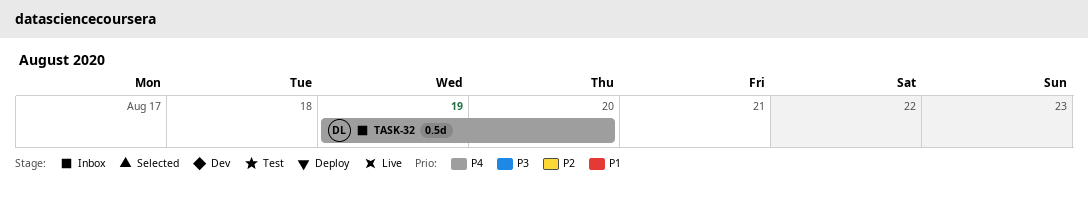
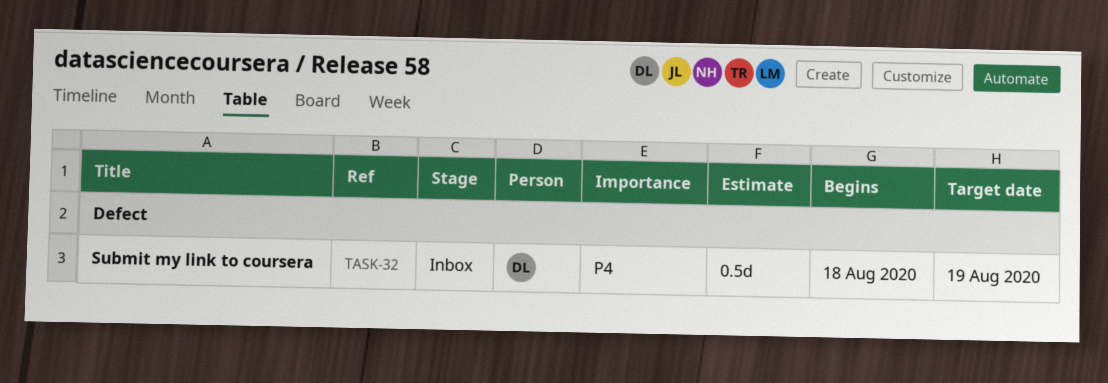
TASK-32, start: Aug 19 -> Aug 18
TASK-32, due: Aug 20 -> Aug 19

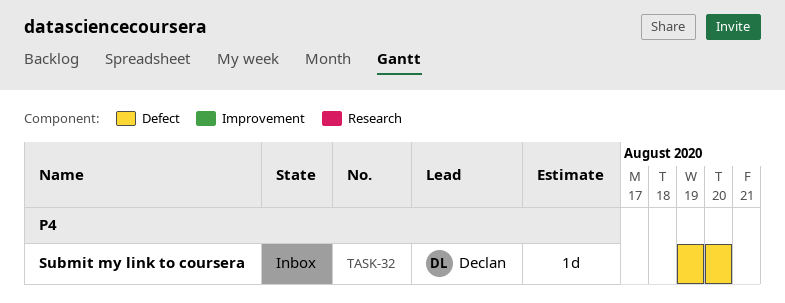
TASK-32, estimate: 0.5d -> 1d
TASK-32, start: Aug 18 -> Aug 19
TASK-32, due: Aug 19 -> Aug 20

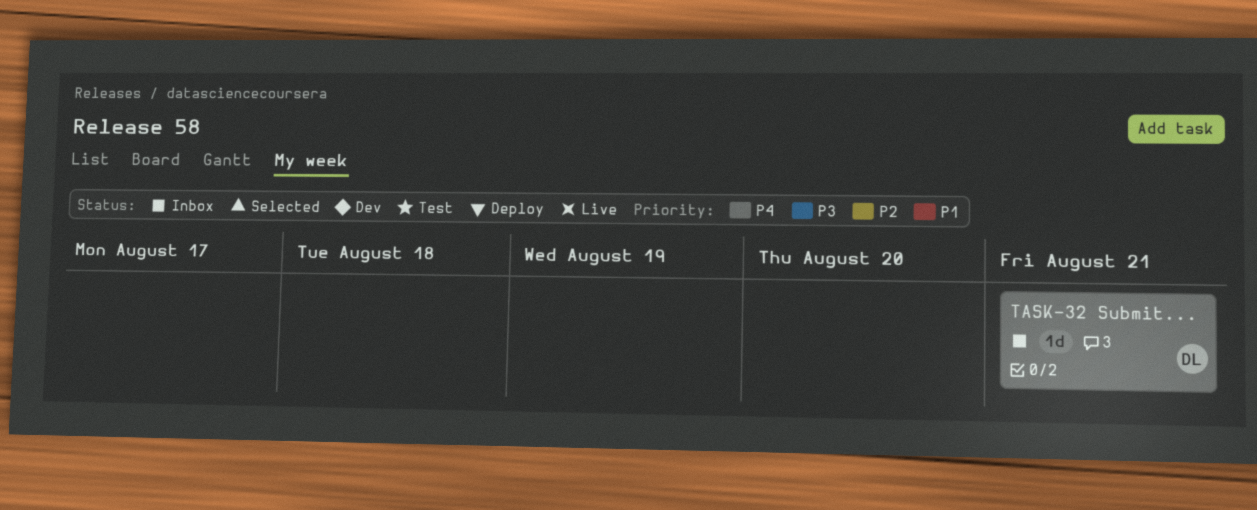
TASK-32, due: Aug 20 -> Aug 21

